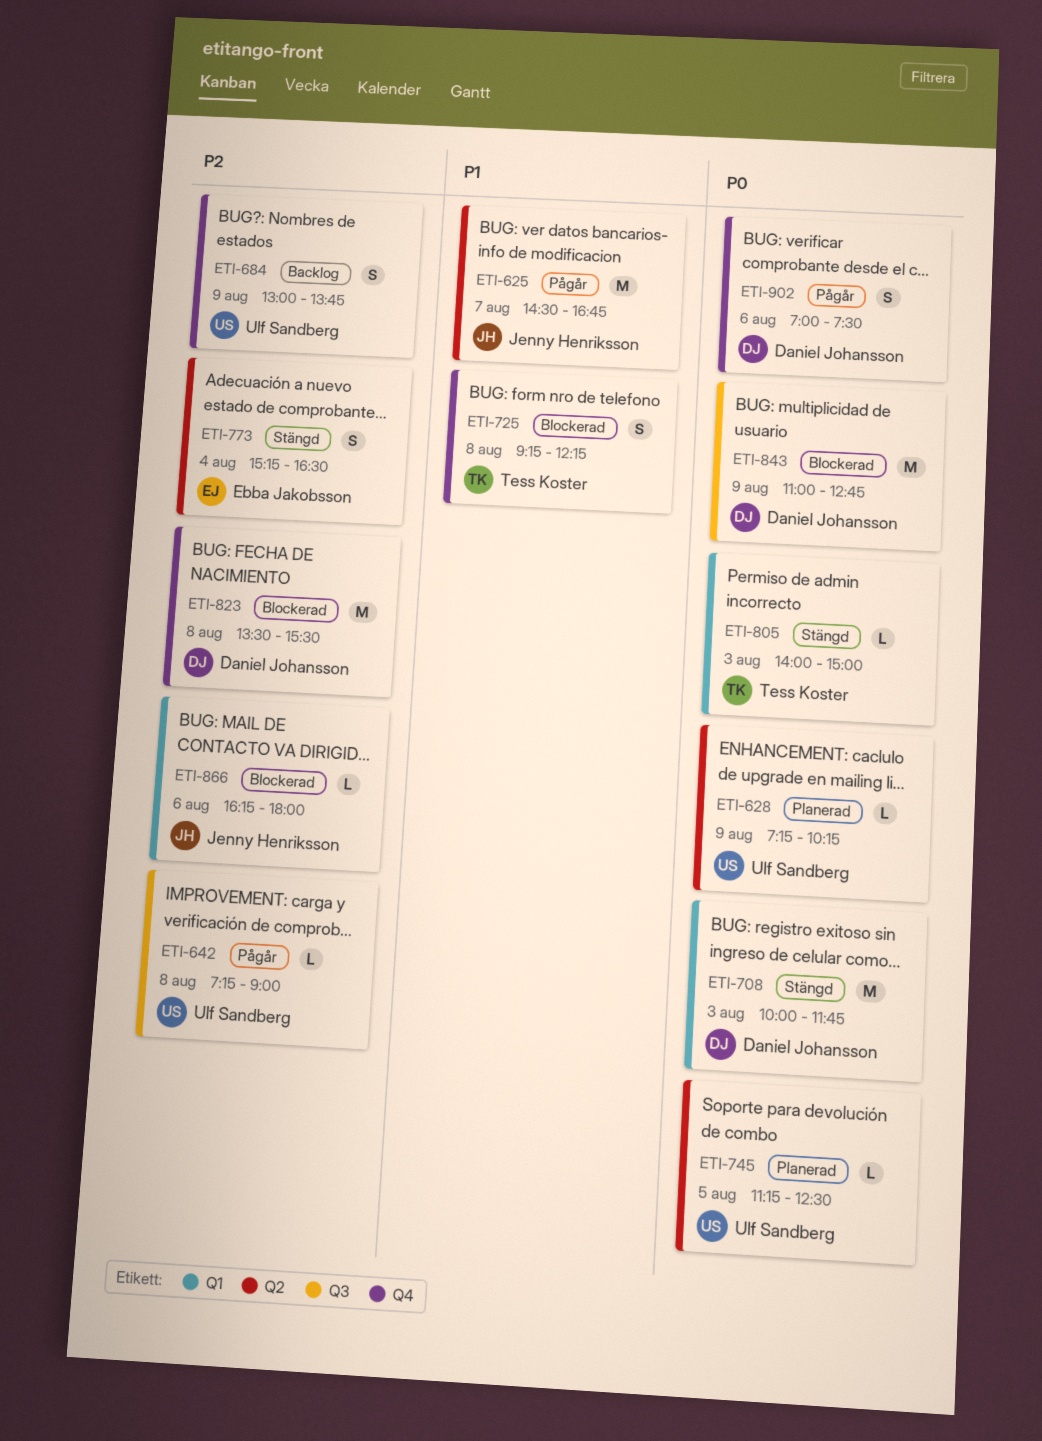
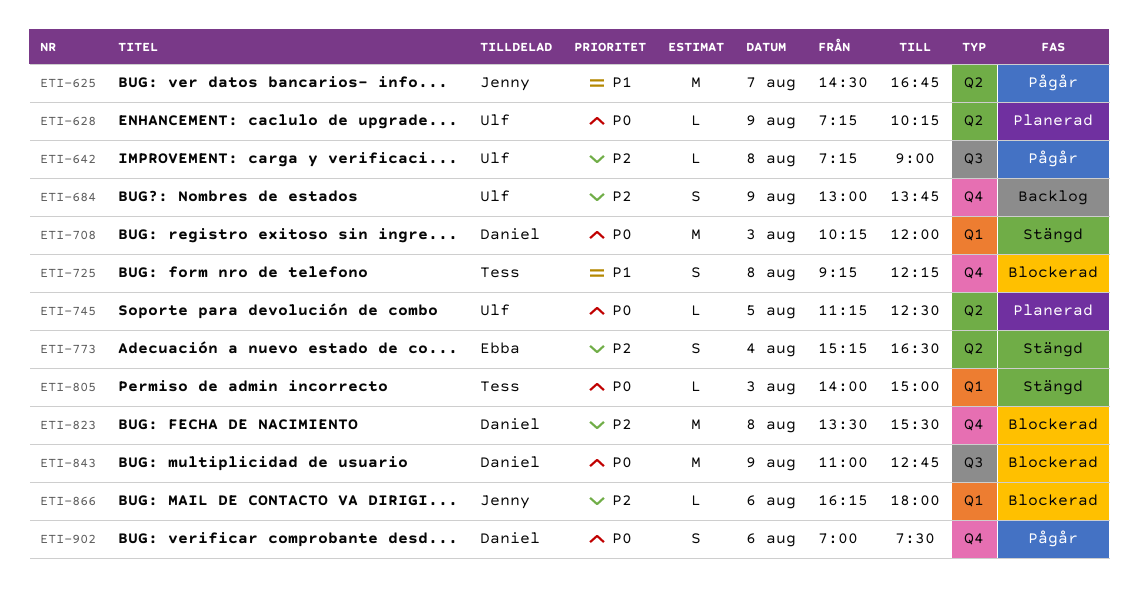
ETI-708, begins: 10:00 -> 10:15
ETI-708, ends: 11:45 -> 12:00

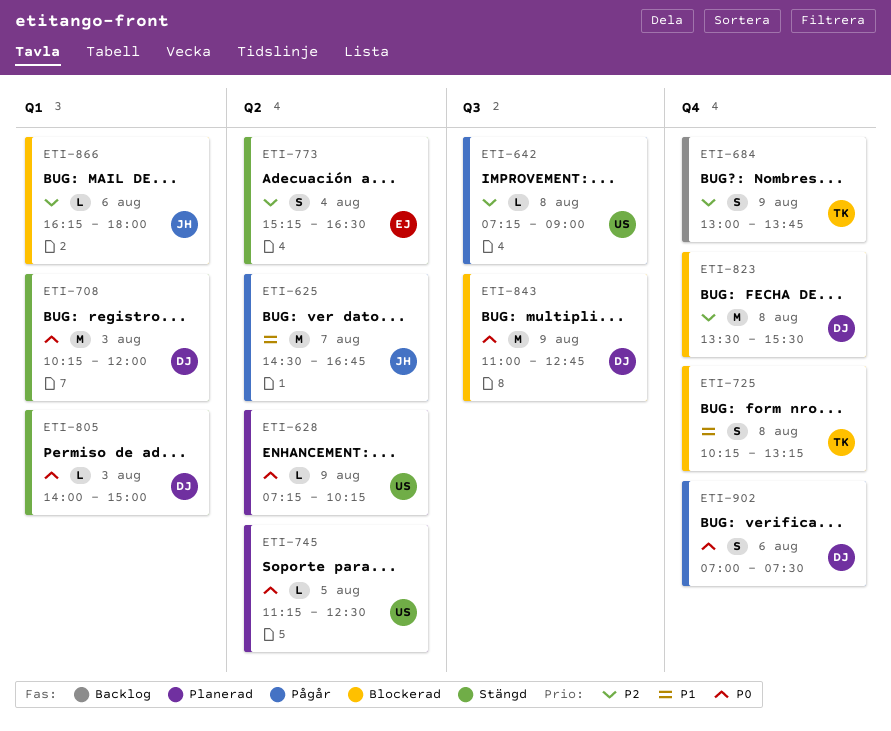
ETI-684, owner: Ulf -> Tess
ETI-725, begins: 09:15 -> 10:15
ETI-725, ends: 12:15 -> 13:15
ETI-805, owner: Tess -> Daniel

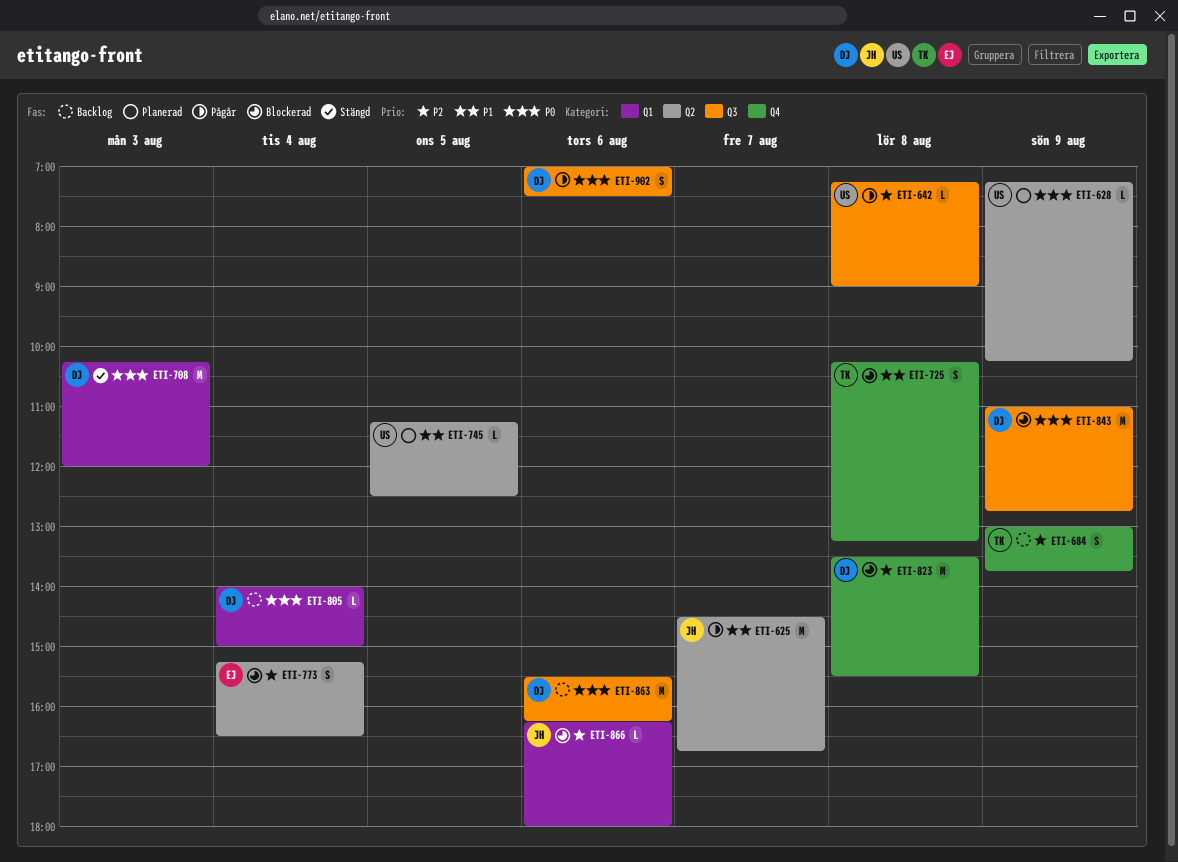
ETI-745, priority: P0 -> P1
ETI-773, status: Stängd -> Blockerad
ETI-805, status: Stängd -> Backlog
ETI-805, day: Aug 3 -> Aug 4
ETI-863: none -> present
ETI-902, label: Q4 -> Q3

